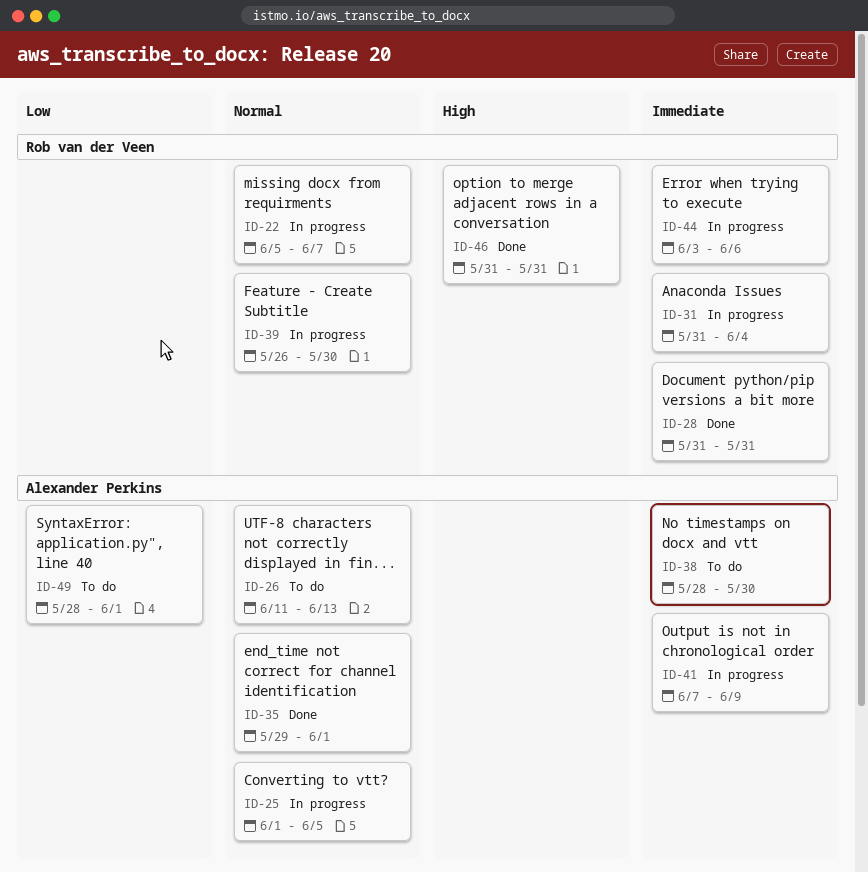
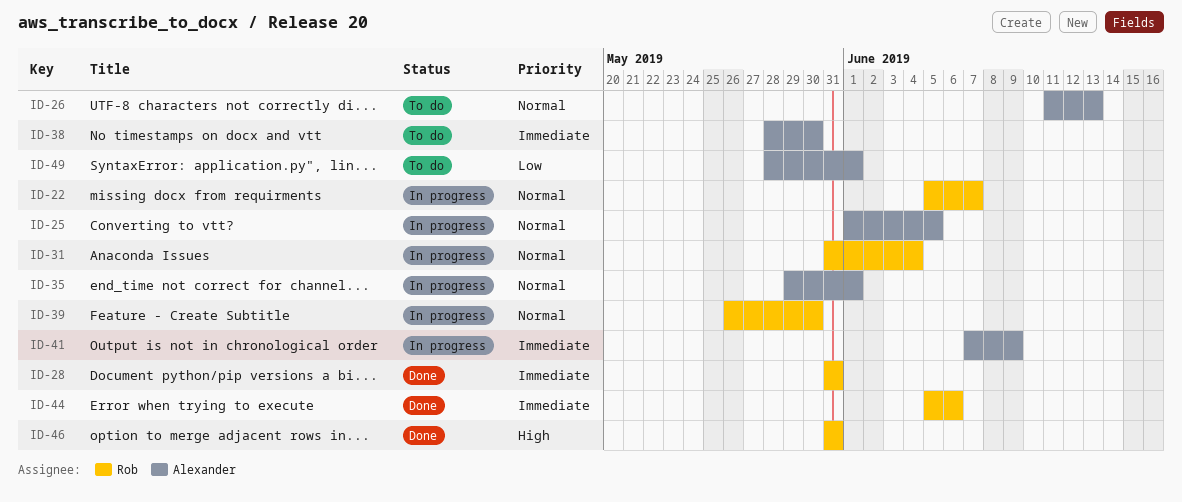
ID-31, priority: Immediate -> Normal
ID-35, status: Done -> In progress
ID-44, status: In progress -> Done
ID-44, start: Jun 3 -> Jun 5

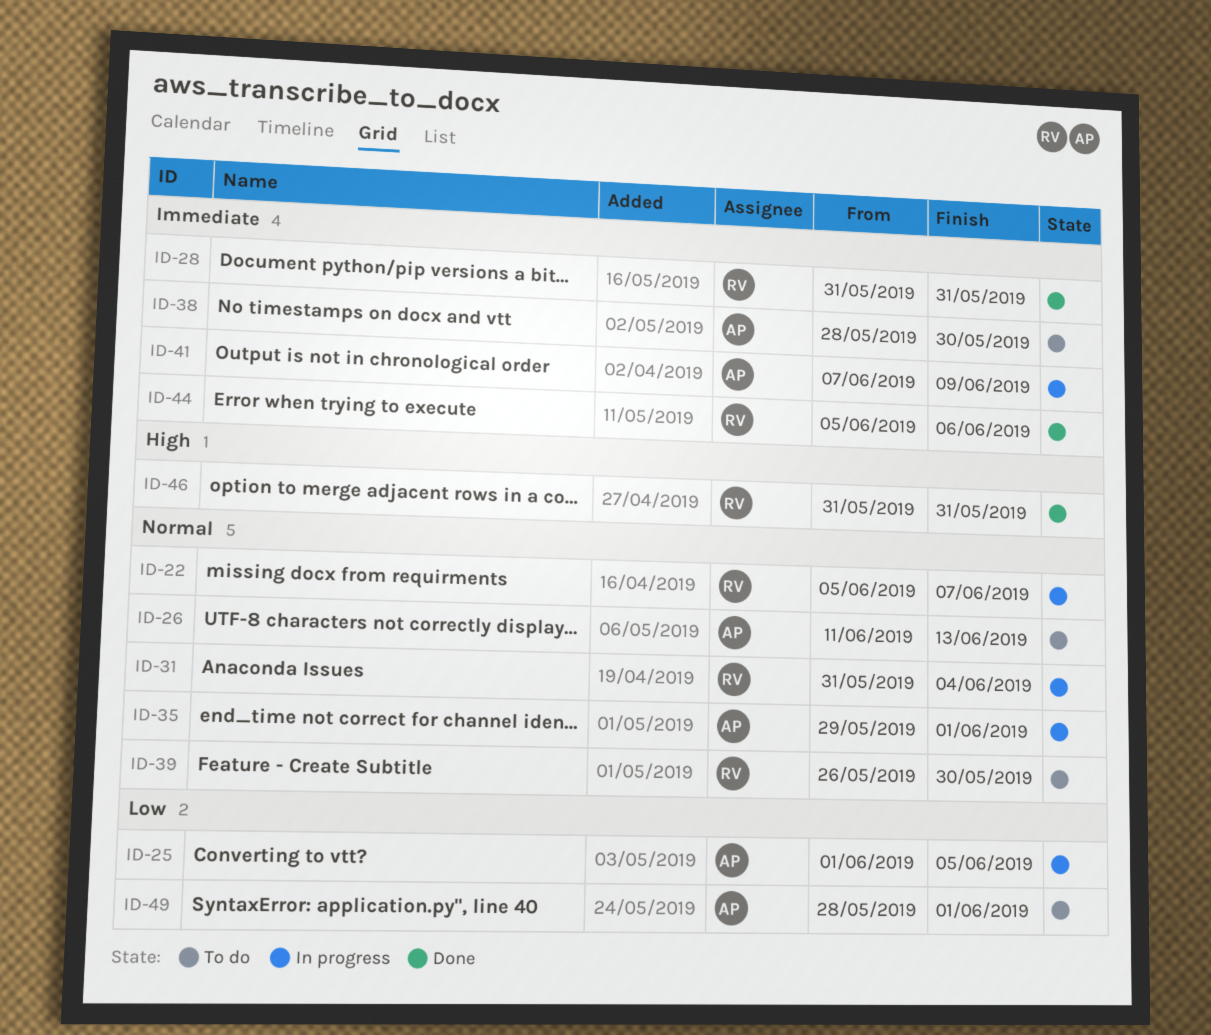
ID-25, priority: Normal -> Low
ID-39, status: In progress -> To do

